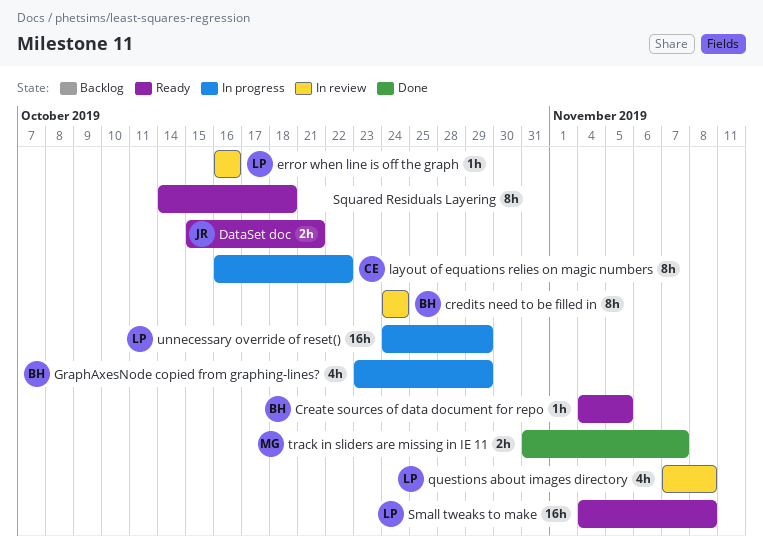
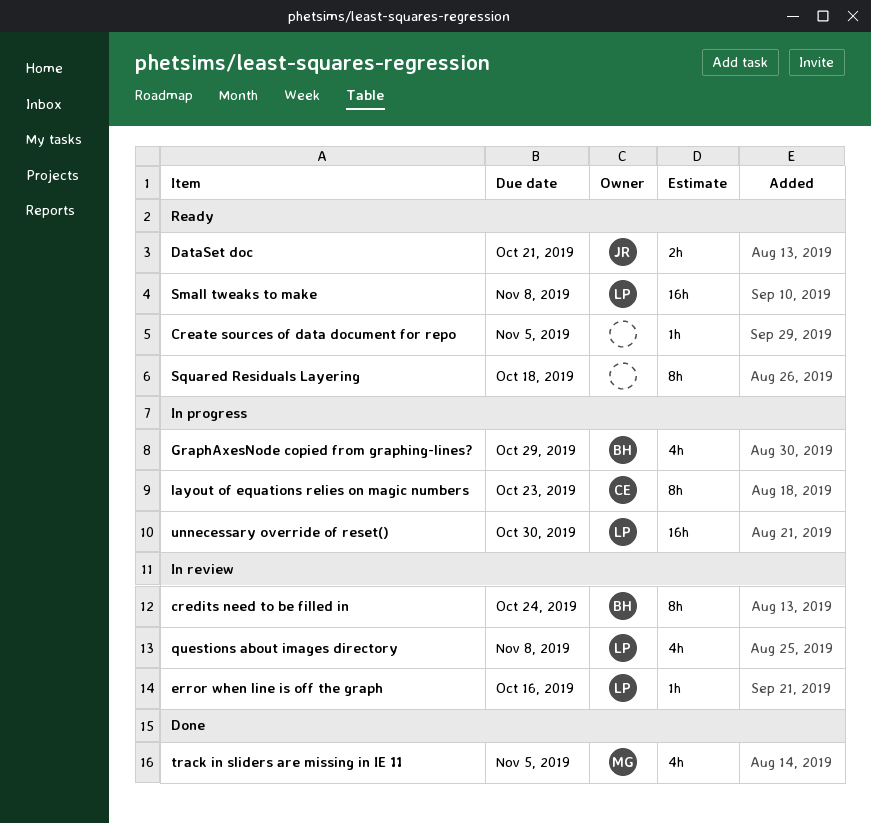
Create sources of data document for repo, owner: BH -> none
layout of equations relies on magic numbers, due: Oct 22 -> Oct 23
track in sliders are missing in IE 11, estimate: 2h -> 4h
track in sliders are missing in IE 11, due: Nov 7 -> Nov 5
unnecessary override of reset(), due: Oct 29 -> Oct 30

